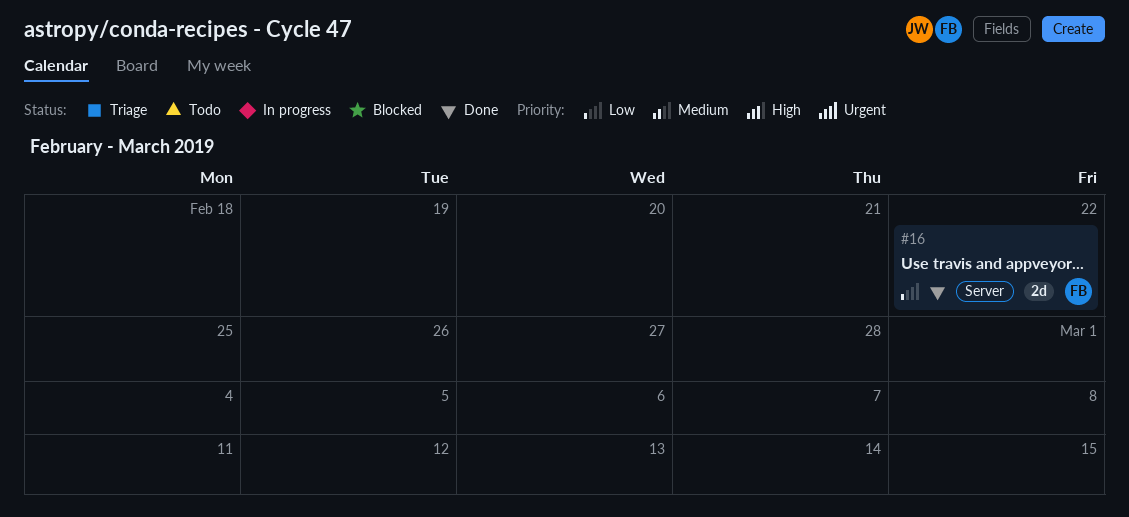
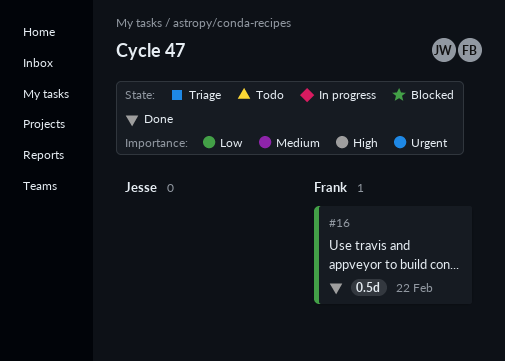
#16, estimate: 2d -> 0.5d

